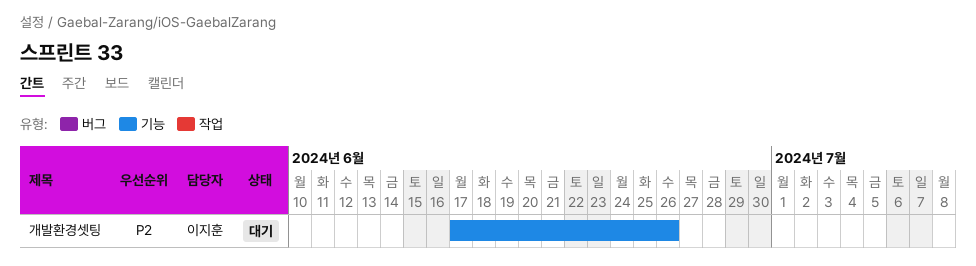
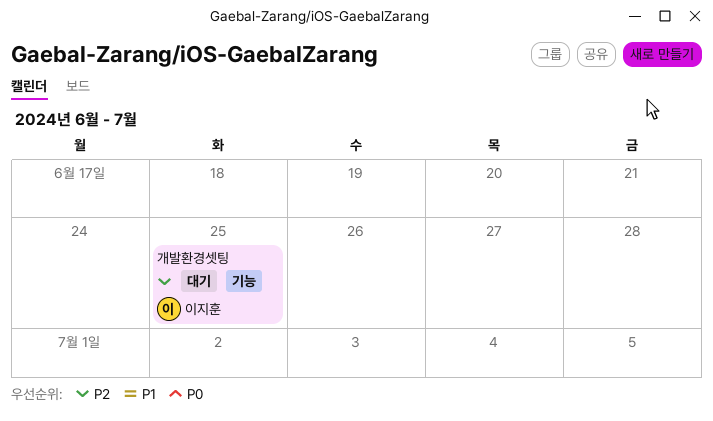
개발환경셋팅, due: Jun 26 -> Jun 25

